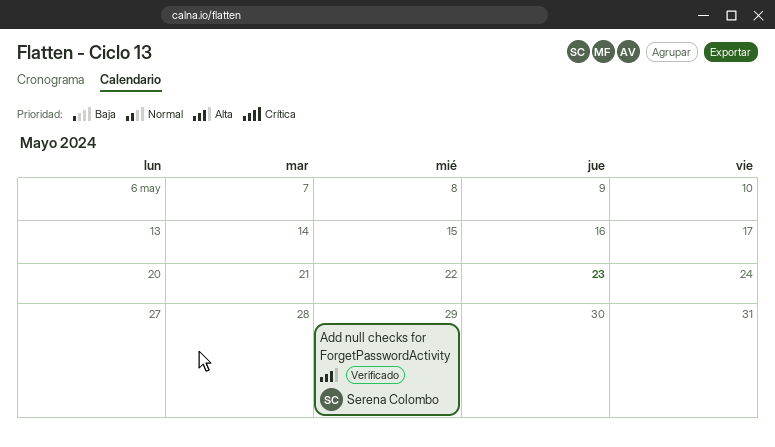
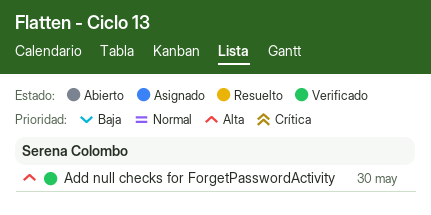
Add null checks for ForgetPasswordActivity, due: May 29 -> May 30

